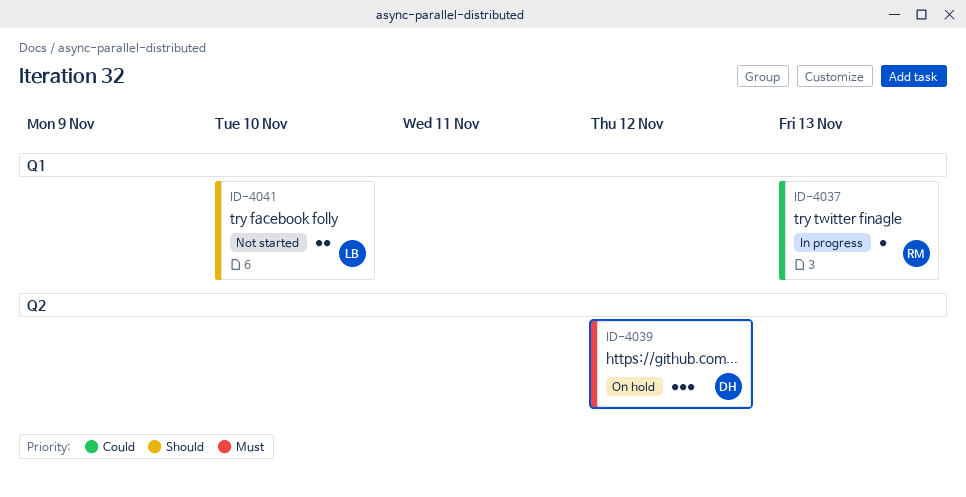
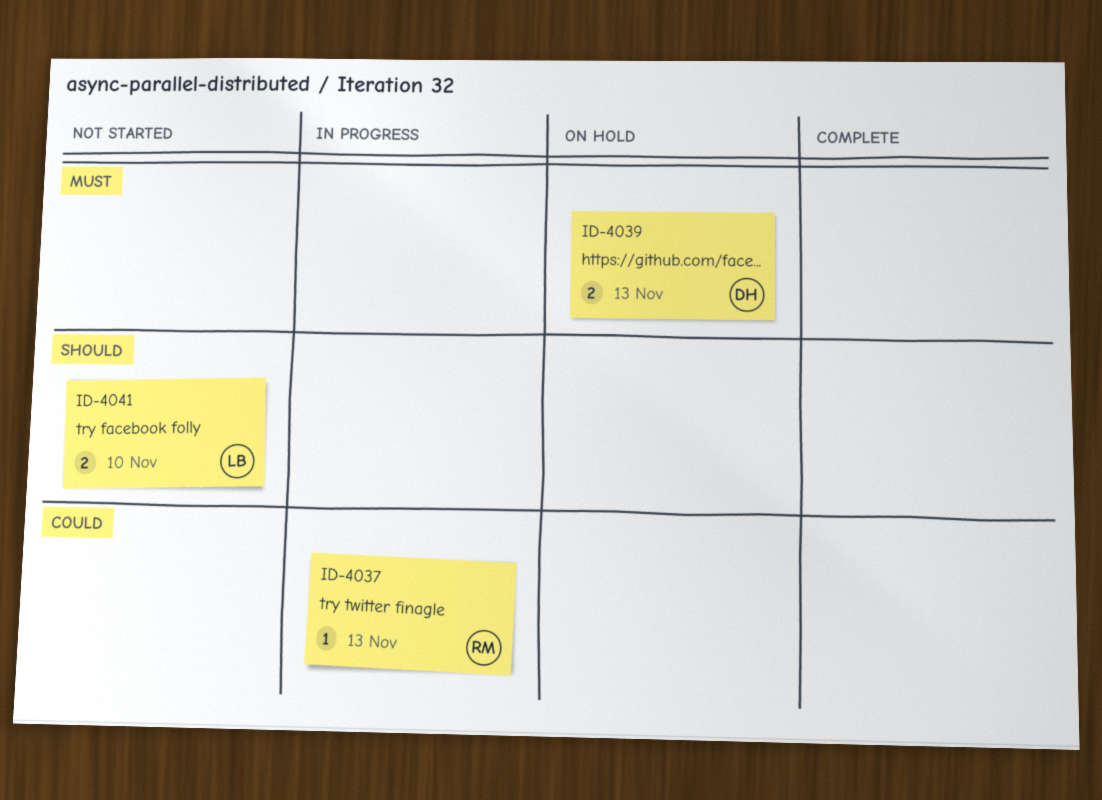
ID-4039, estimate: 3 -> 2
ID-4039, due: Nov 12 -> Nov 13

